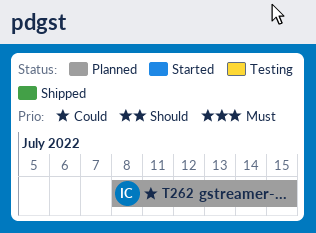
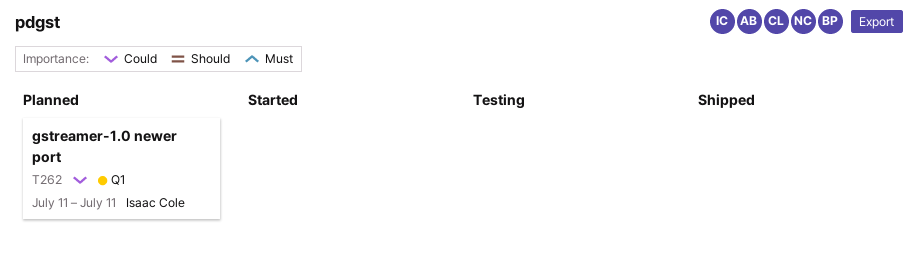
T262, start: Jul 8 -> Jul 11
T262, due: Jul 15 -> Jul 11

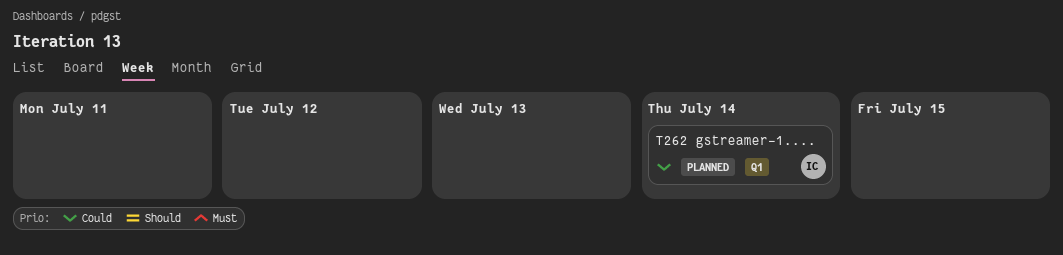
T262, due: Jul 11 -> Jul 14

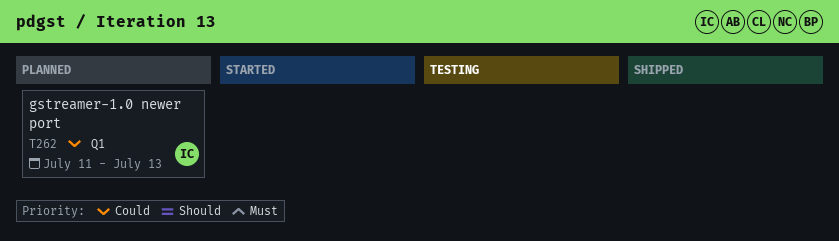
T262, due: Jul 14 -> Jul 13

